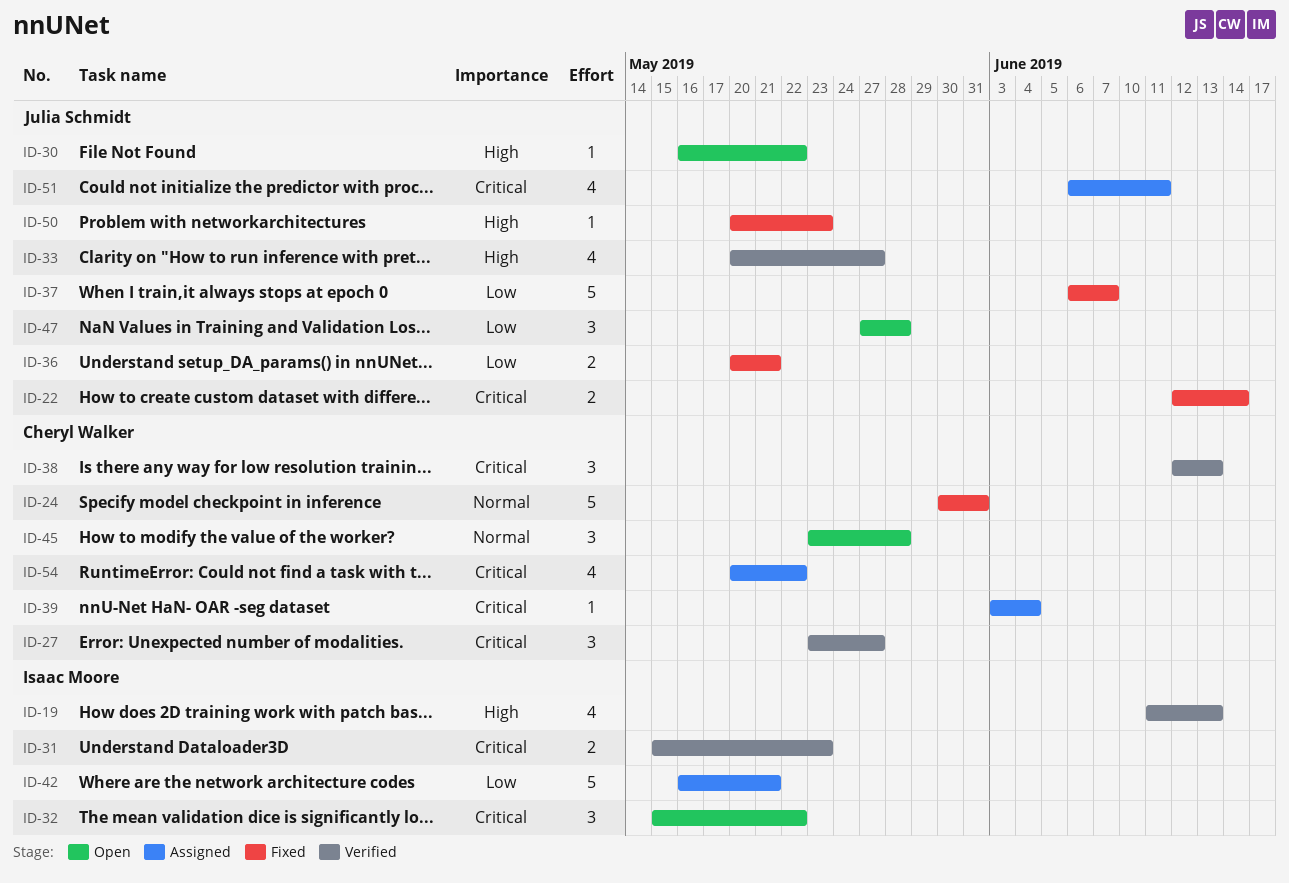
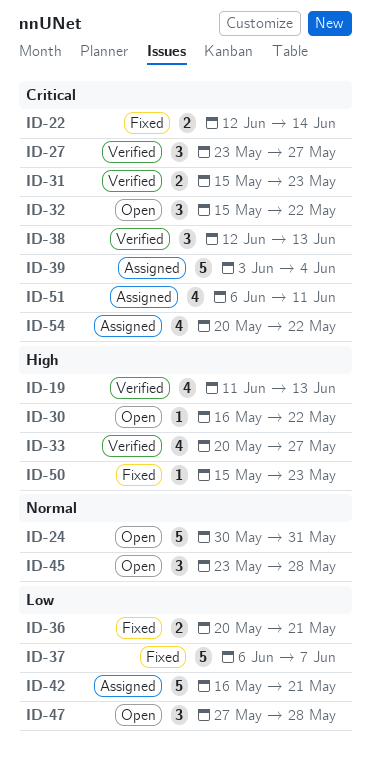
ID-24, status: Fixed -> Open
ID-39, estimate: 1 -> 5
ID-50, start: May 20 -> May 15

